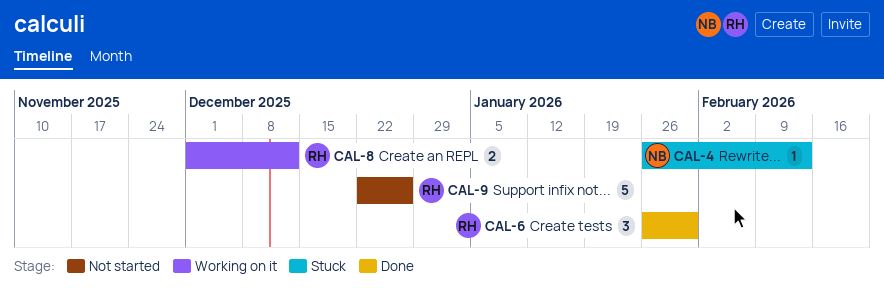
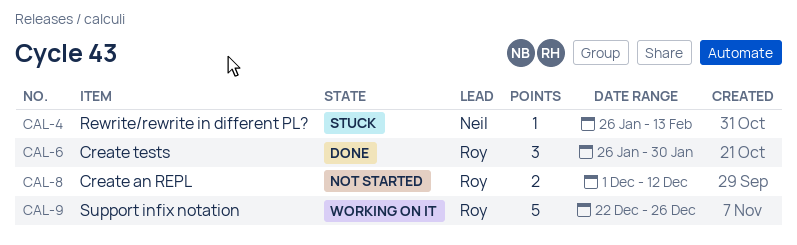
CAL-8, status: Working on it -> Not started
CAL-9, status: Not started -> Working on it

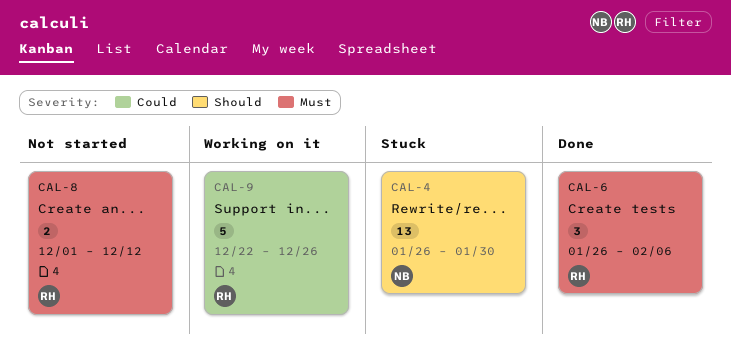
CAL-4, estimate: 1 -> 13
CAL-4, due: Feb 13 -> Jan 30
CAL-6, due: Jan 30 -> Feb 6

